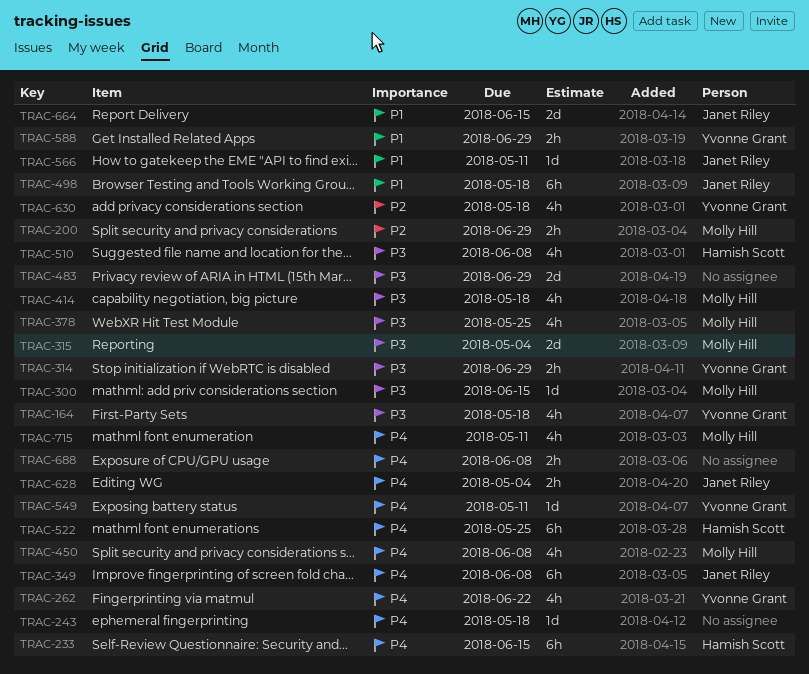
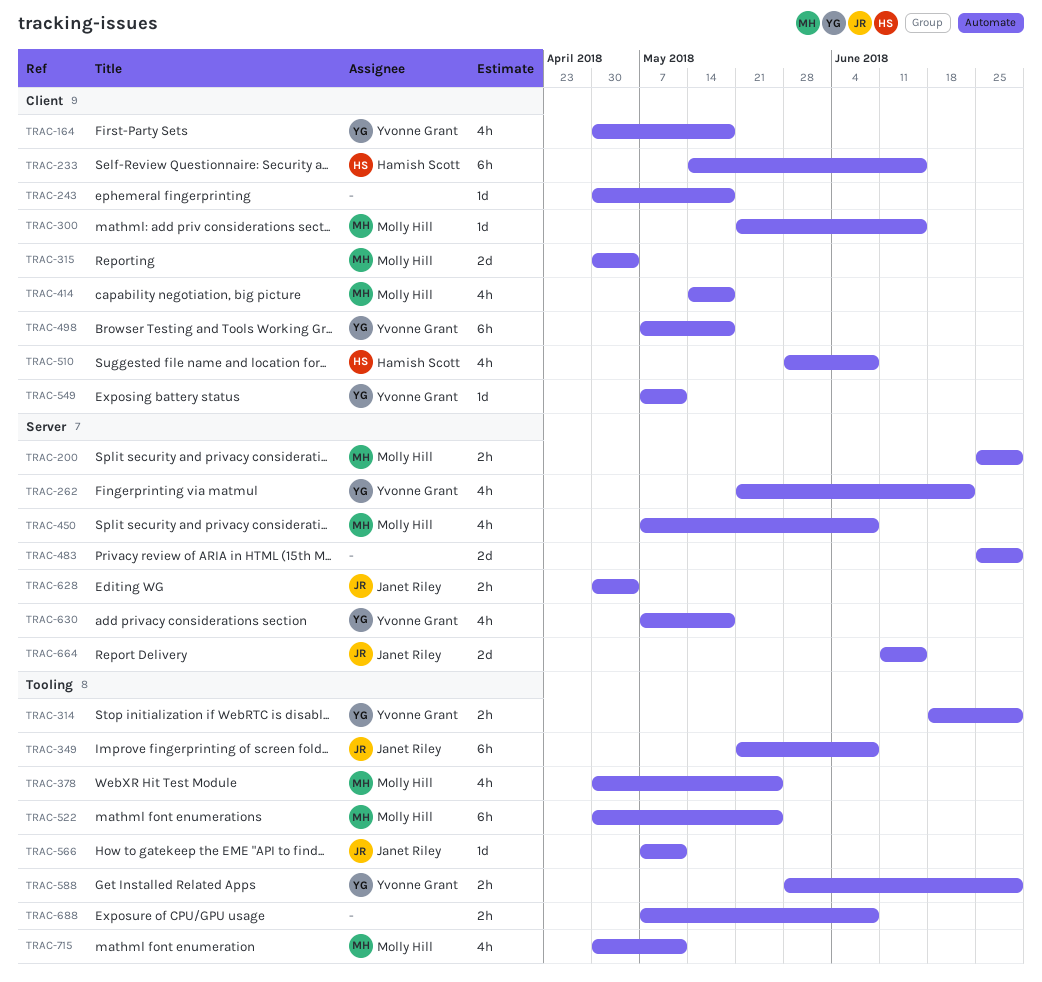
TRAC-498, owner: Janet Riley -> Yvonne Grant
TRAC-522, owner: Hamish Scott -> Molly Hill

